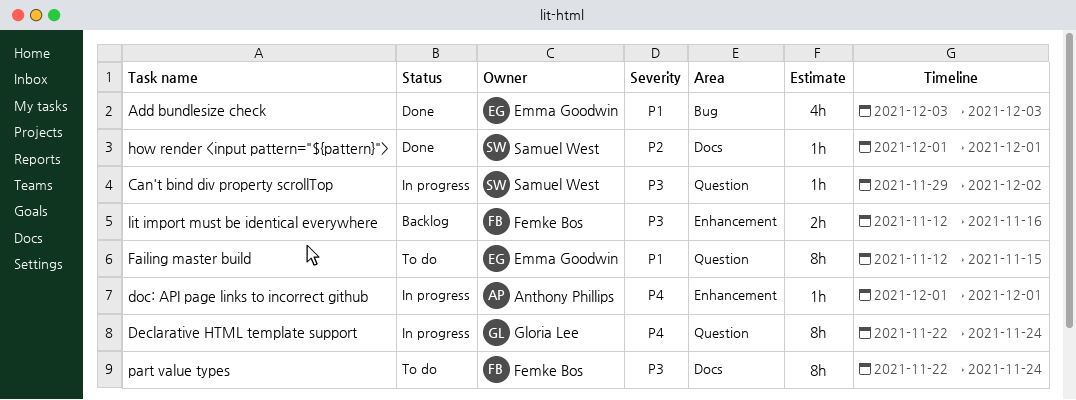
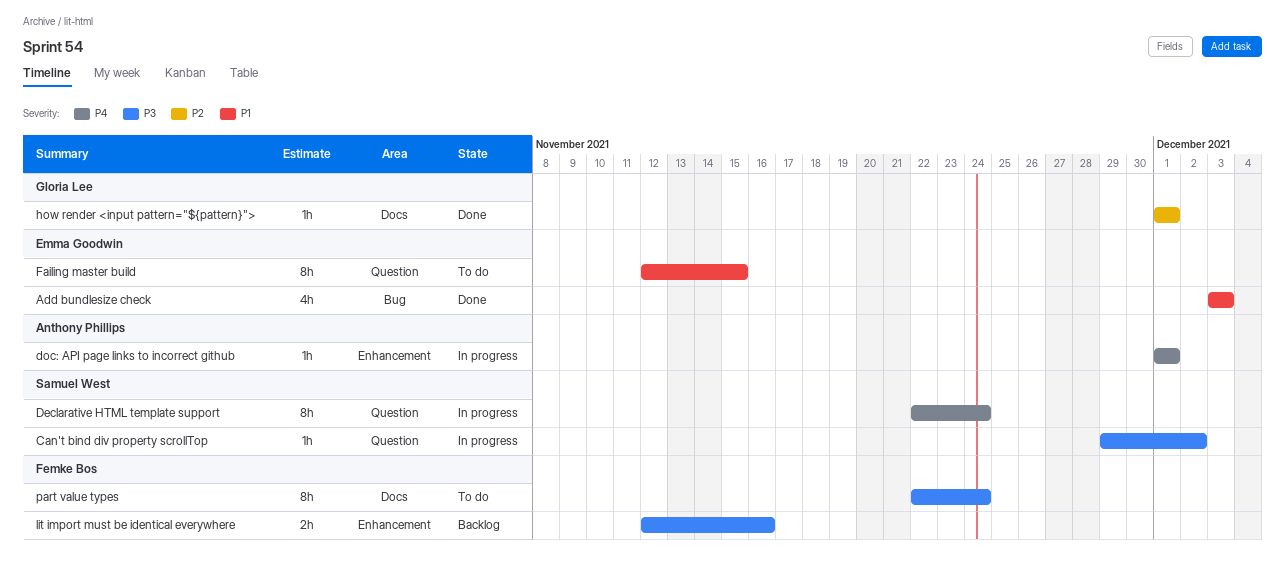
Declarative HTML template support, owner: Gloria Lee -> Samuel West
how render <input pattern="${pattern}">, owner: Samuel West -> Gloria Lee

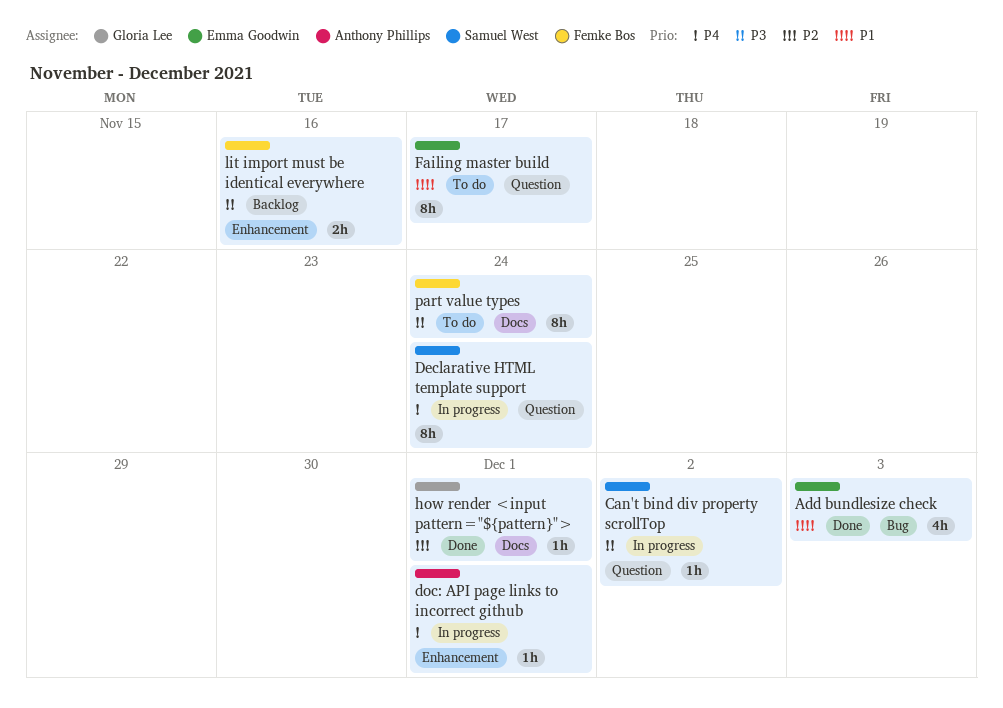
Failing master build, due: Nov 15 -> Nov 17

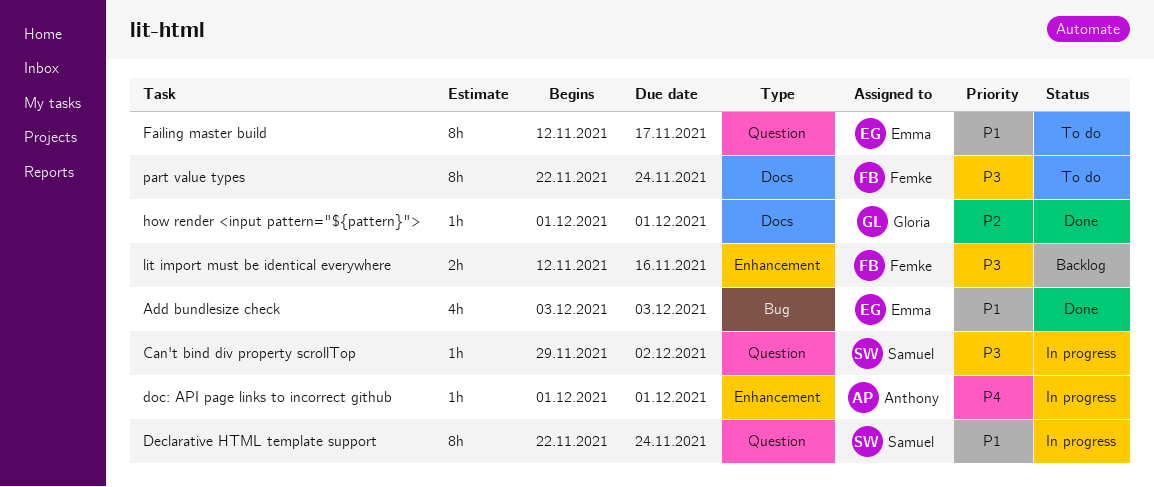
Declarative HTML template support, priority: P4 -> P1

